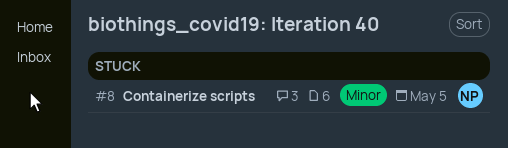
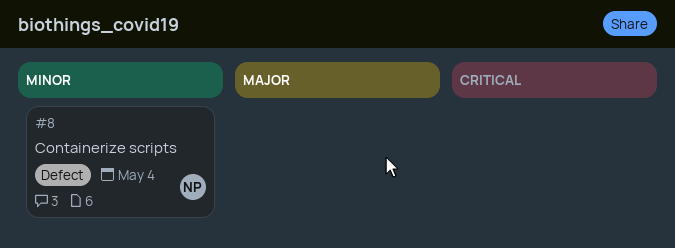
#8, due: May 5 -> May 4

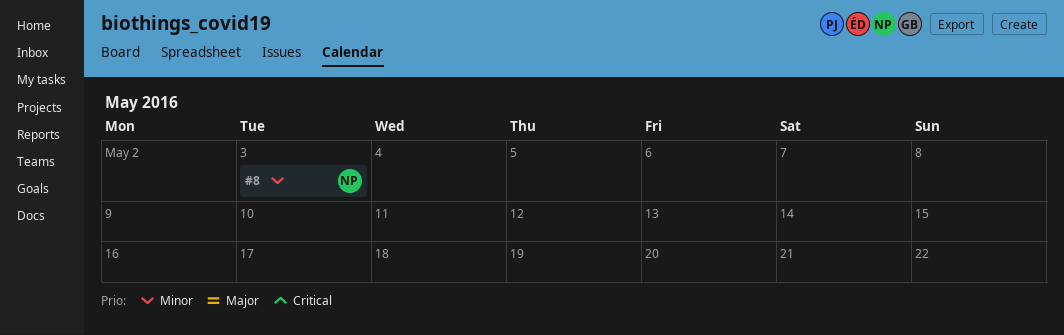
#8, due: May 4 -> May 3

